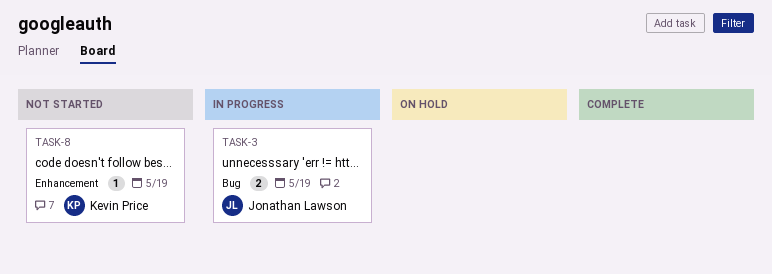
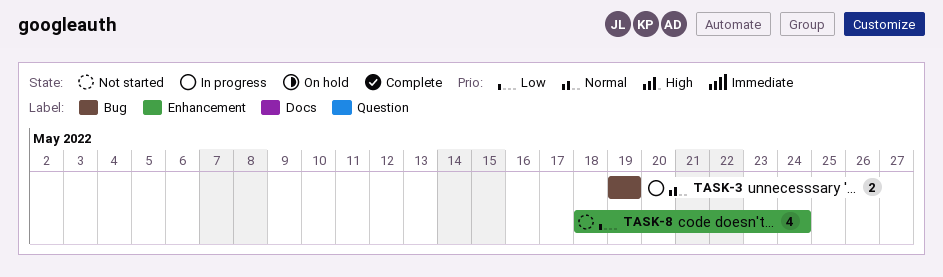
TASK-8, estimate: 1 -> 4
TASK-8, due: May 19 -> May 24

